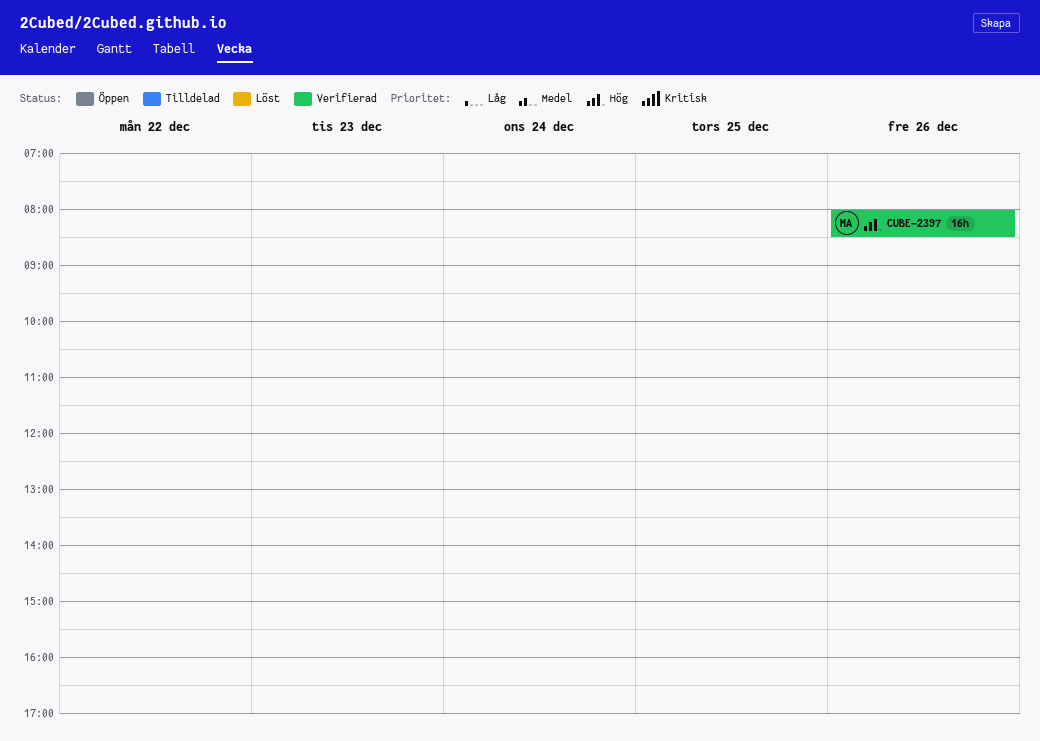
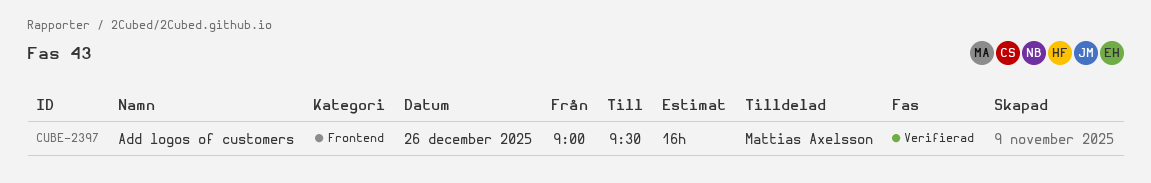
CUBE-2397, begins: 08:00 -> 09:00
CUBE-2397, ends: 08:30 -> 09:30

